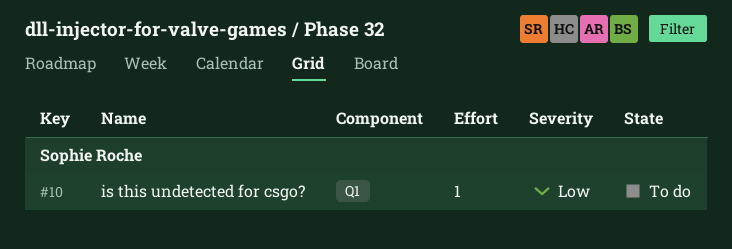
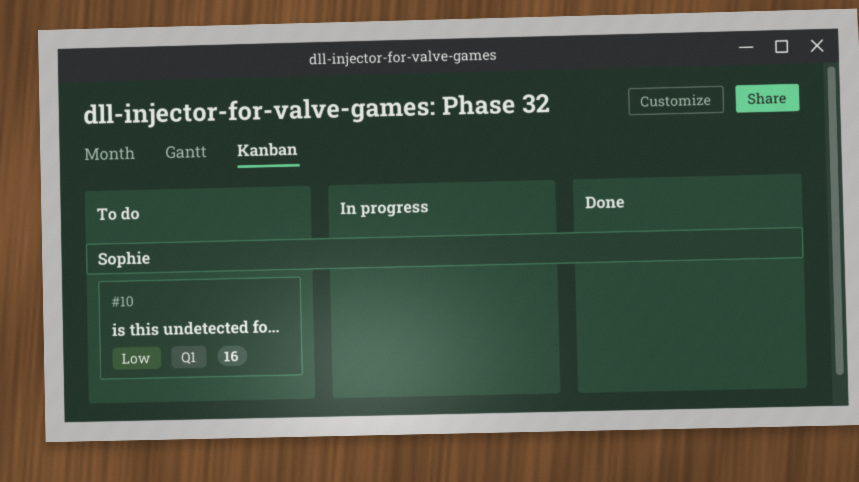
#10, estimate: 1 -> 16

